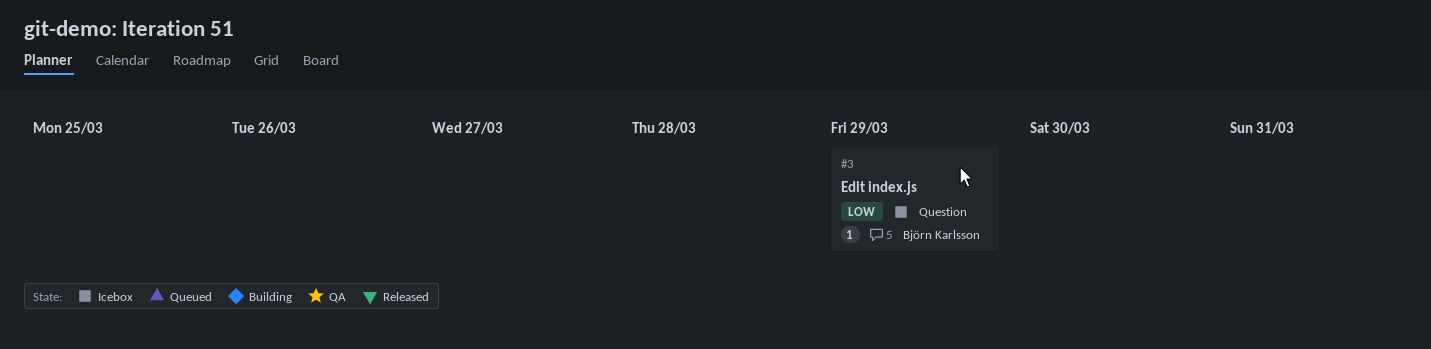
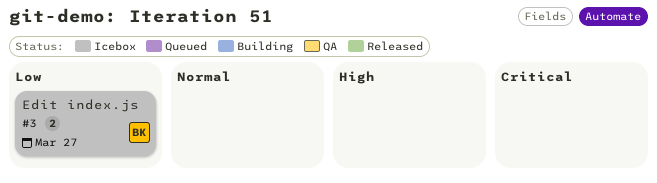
#3, estimate: 1 -> 2
#3, due: Mar 29 -> Mar 27

